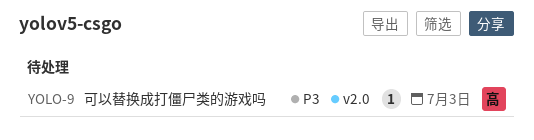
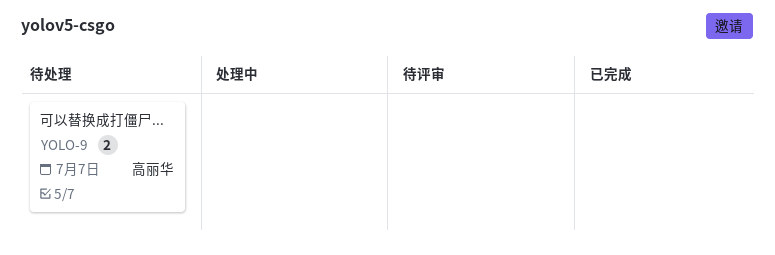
YOLO-9, estimate: 1 -> 2
YOLO-9, due: Jul 3 -> Jul 7

